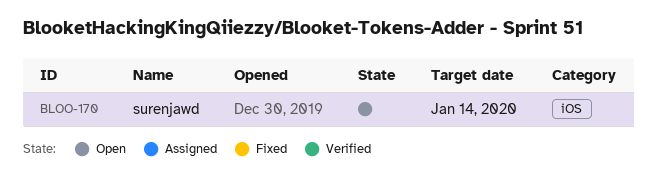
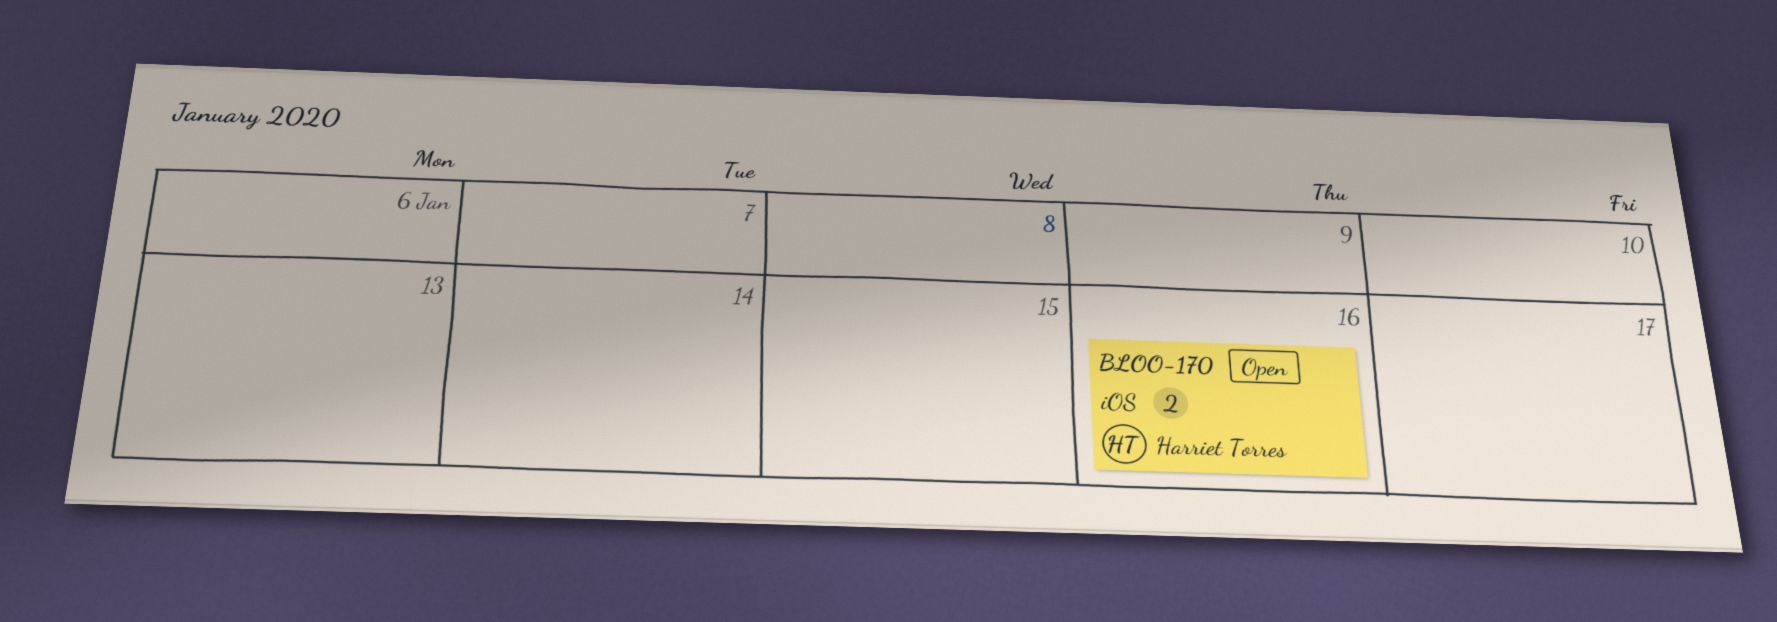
BLOO-170, due: Jan 14 -> Jan 16

